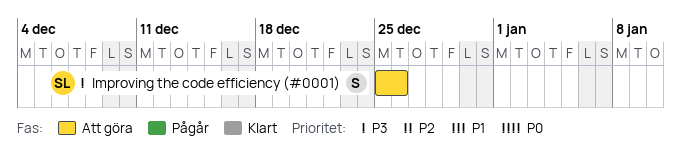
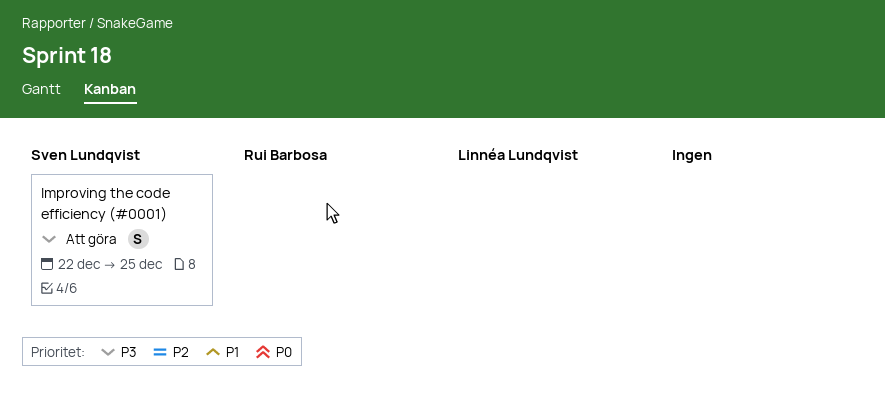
Improving the code efficiency (#0001), start: Dec 25 -> Dec 22
Improving the code efficiency (#0001), due: Dec 26 -> Dec 25

